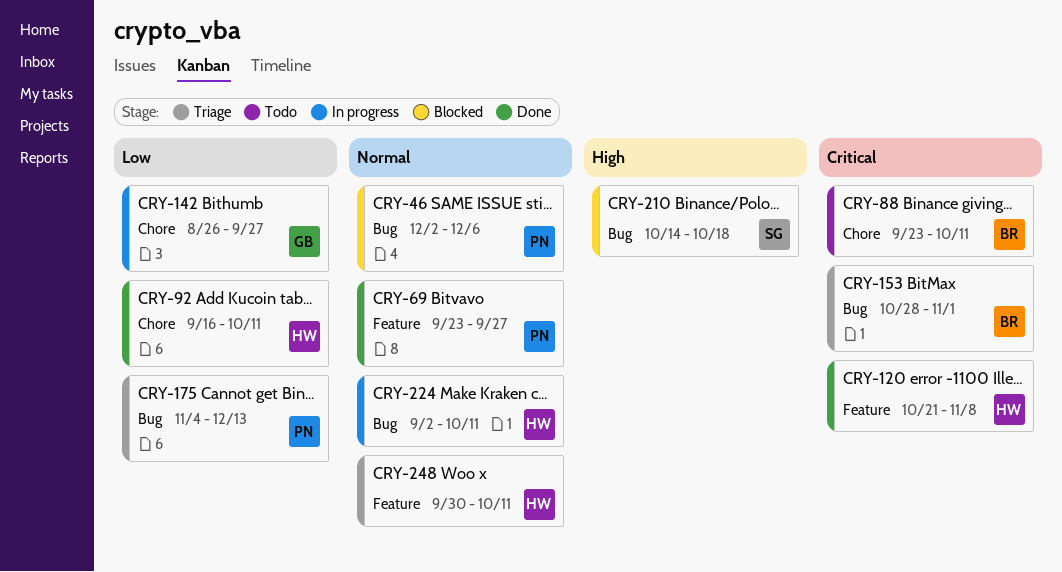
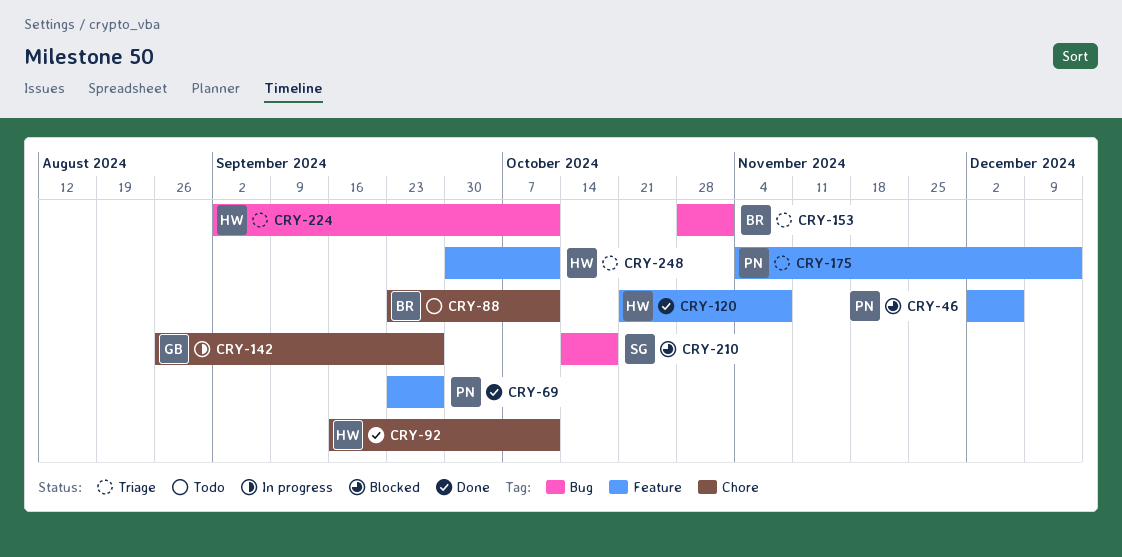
CRY-46, label: Bug -> Feature
CRY-175, label: Bug -> Feature
CRY-224, status: In progress -> Triage

